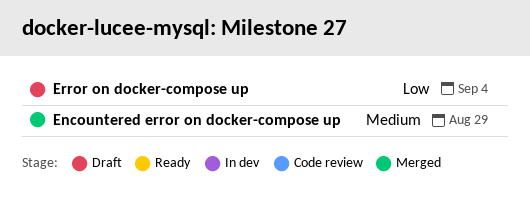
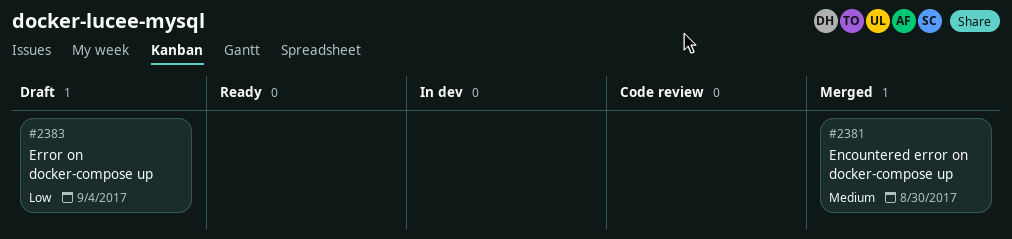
Encountered error on docker-compose up, due: Aug 29 -> Aug 30

